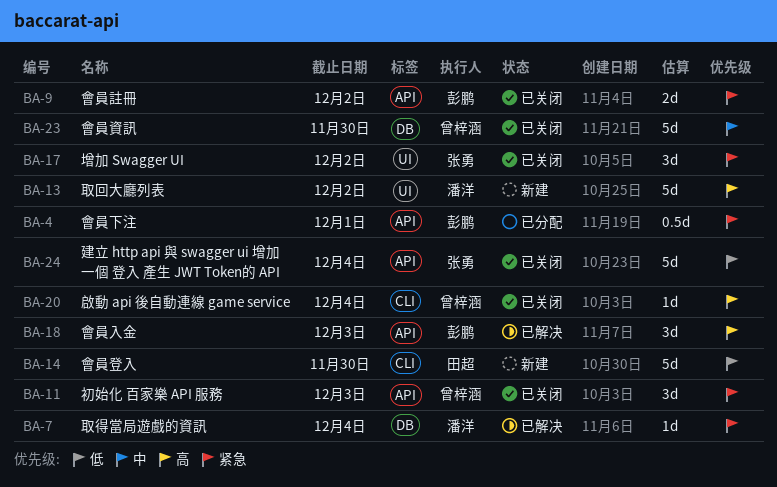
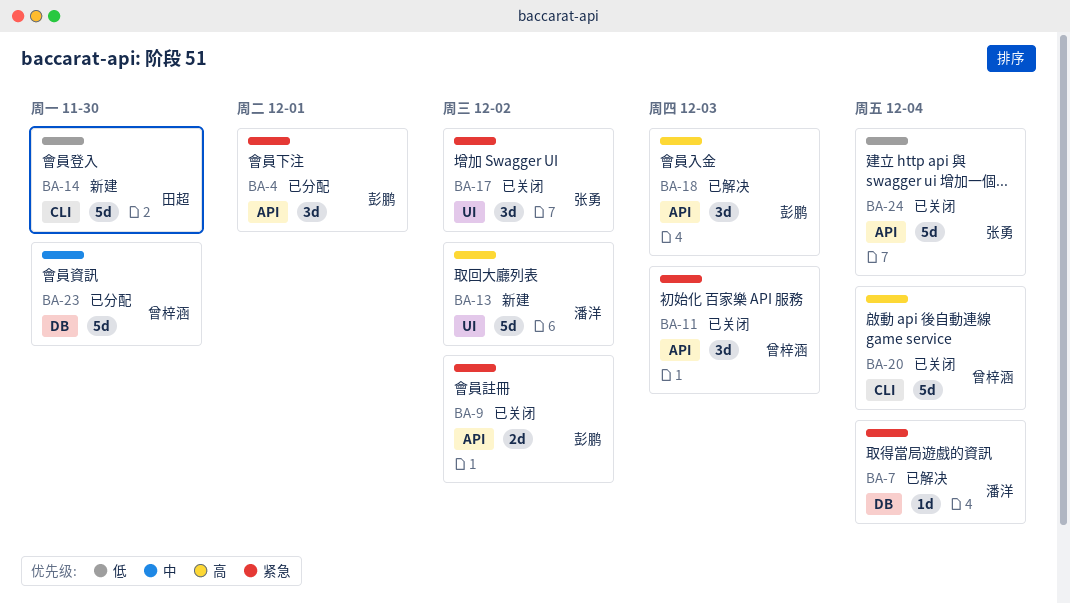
BA-4, estimate: 0.5d -> 3d
BA-20, estimate: 1d -> 5d
BA-23, status: 已关闭 -> 已分配

